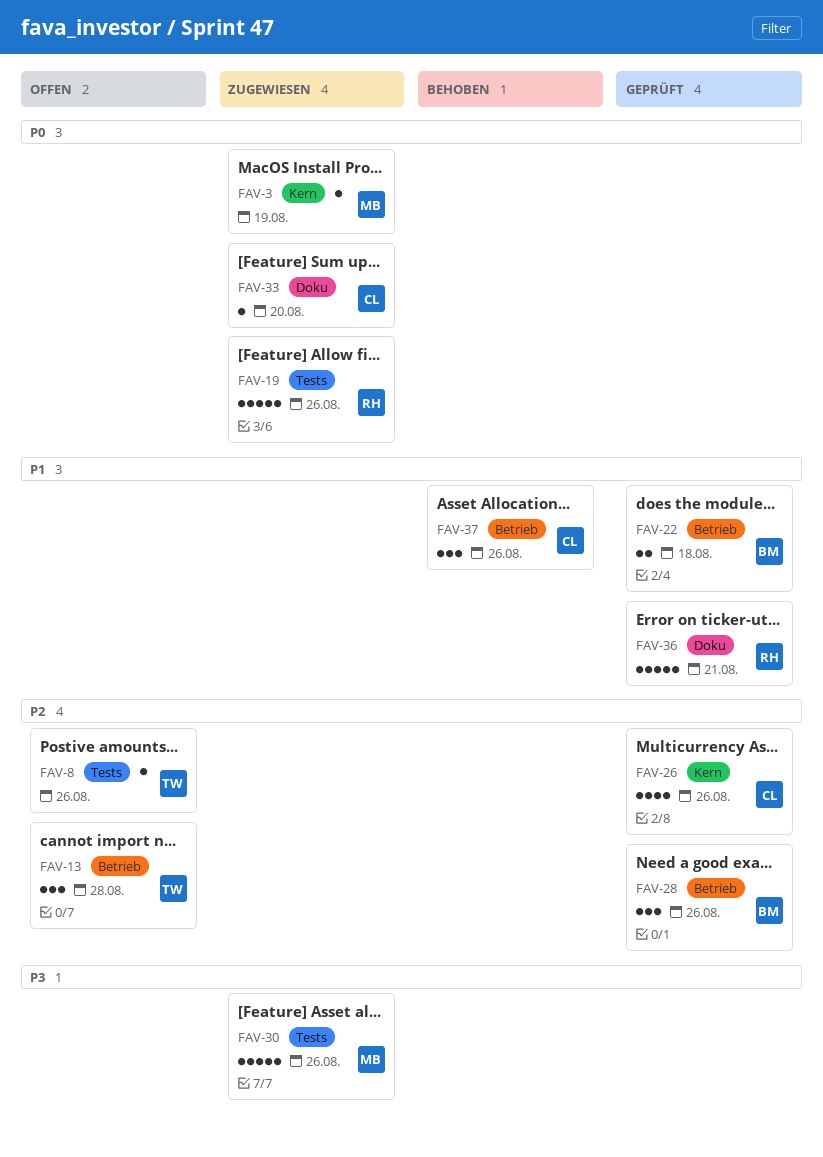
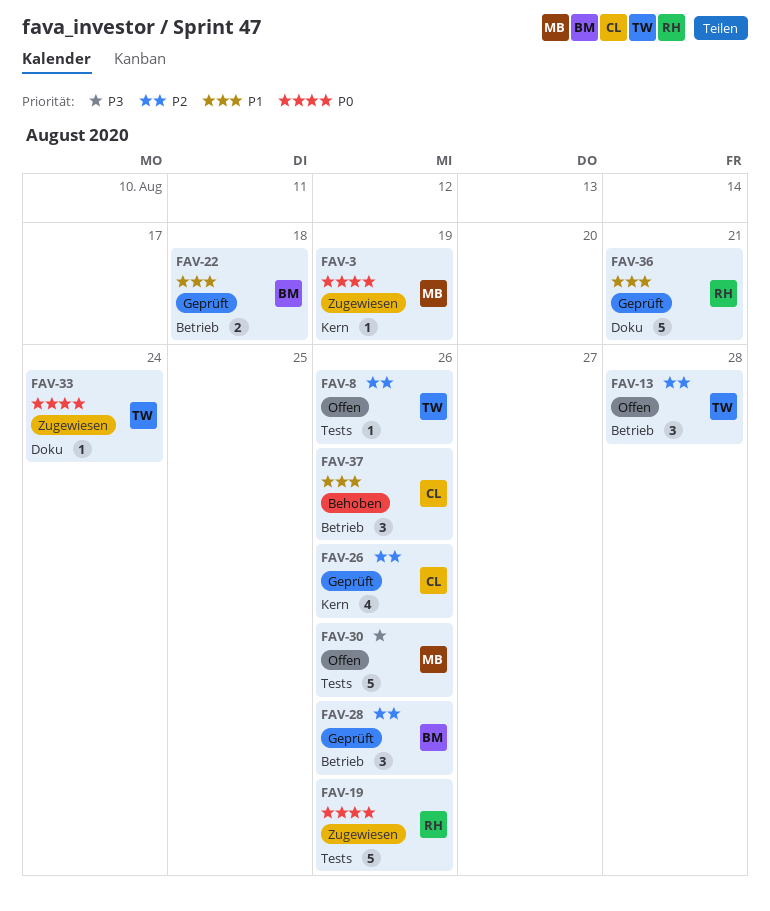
FAV-30, status: Zugewiesen -> Offen
FAV-33, owner: CL -> TW
FAV-33, due: Aug 20 -> Aug 24

